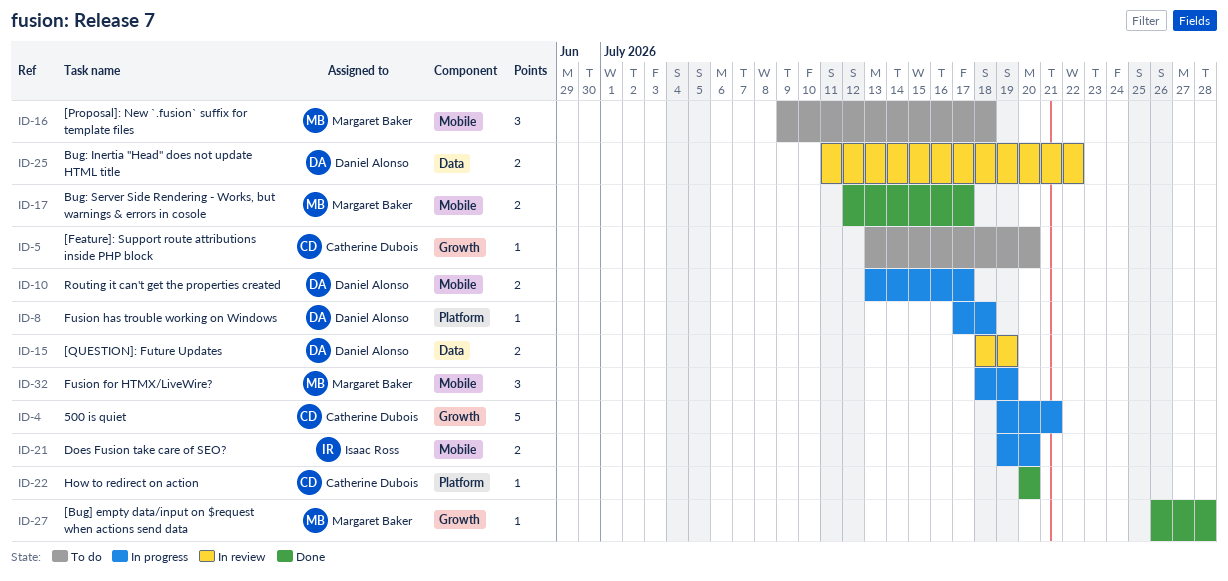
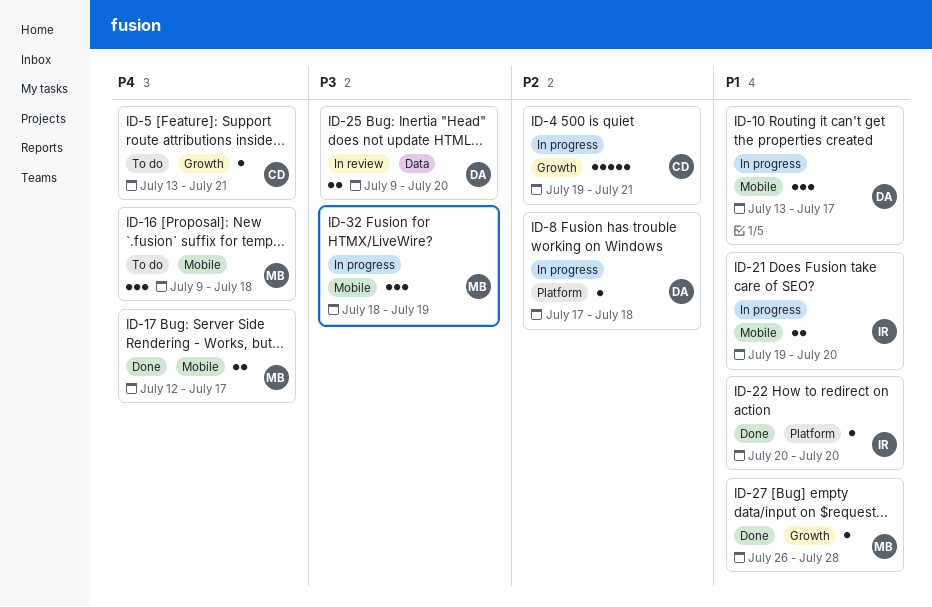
ID-5, due: Jul 20 -> Jul 21
ID-10, estimate: 2 -> 3
ID-15: present -> none
ID-22, owner: Catherine Dubois -> Isaac Ross
ID-25, start: Jul 11 -> Jul 9
ID-25, due: Jul 22 -> Jul 20

